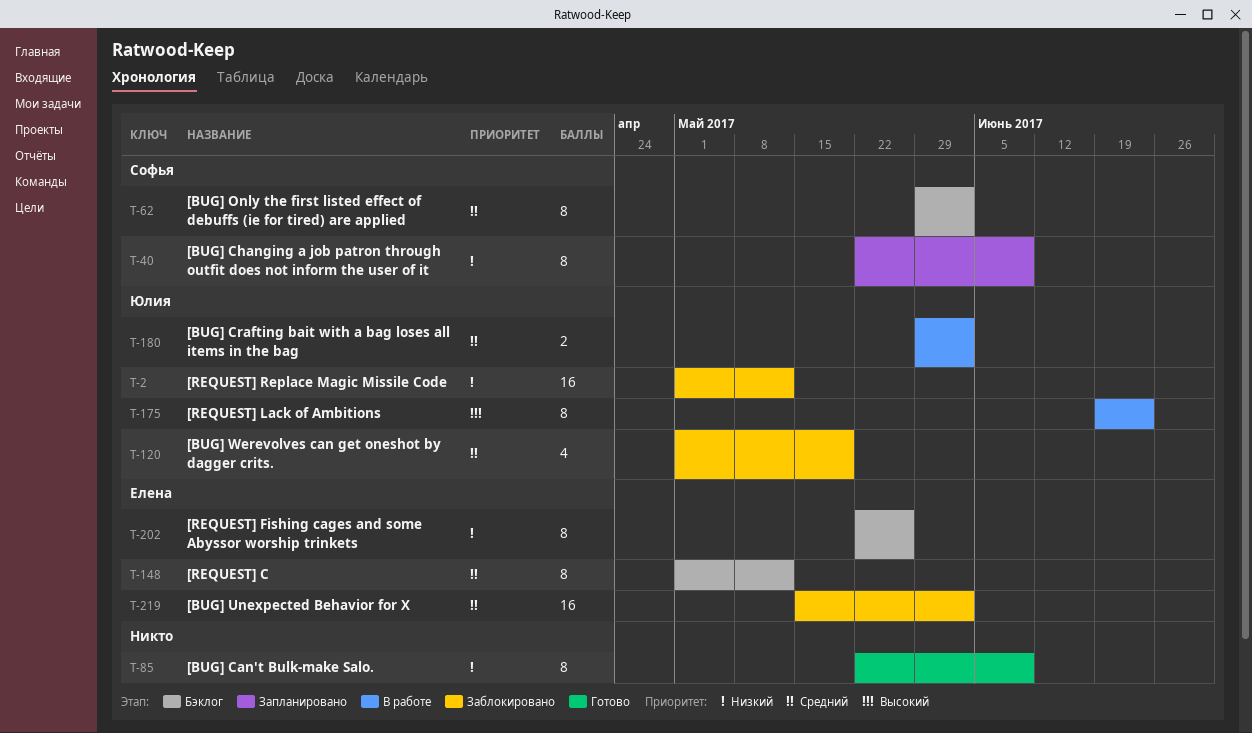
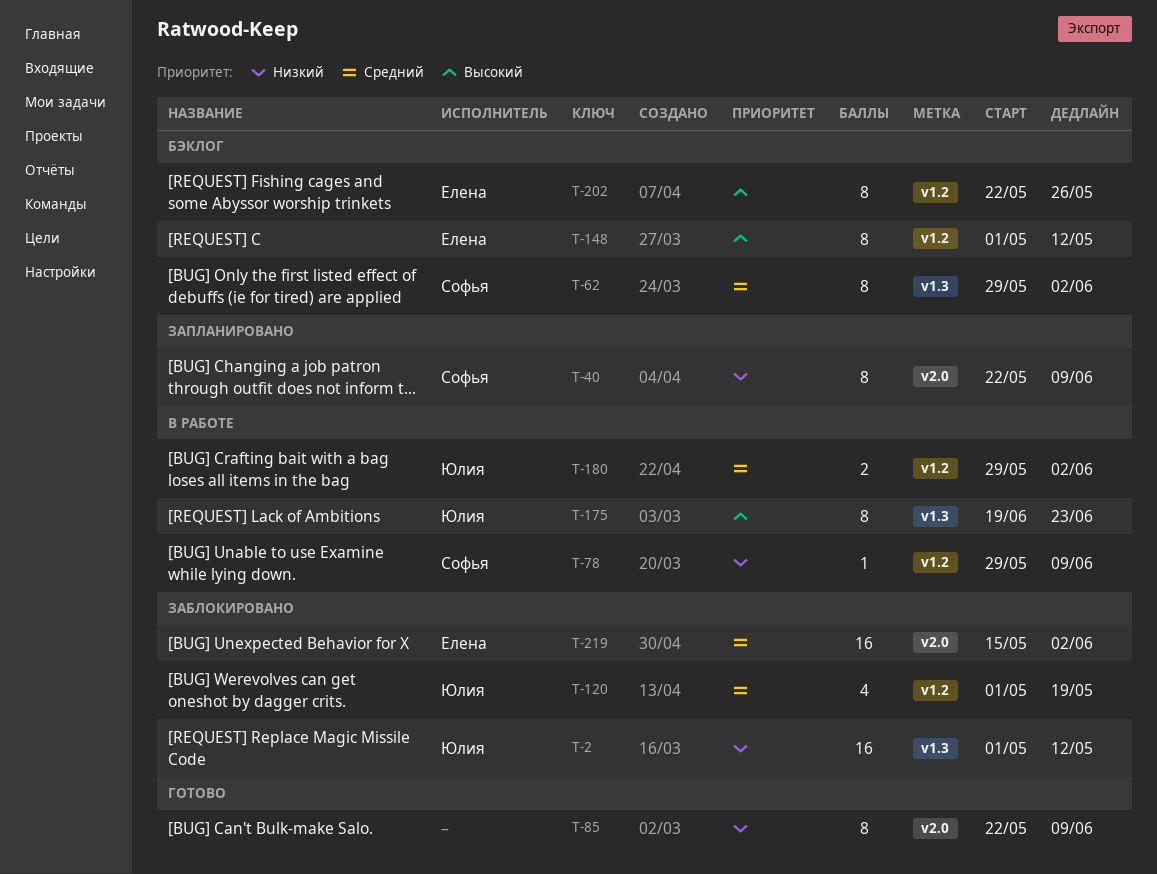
T-78: none -> present
T-148, priority: Средний -> Высокий
T-202, priority: Низкий -> Высокий

